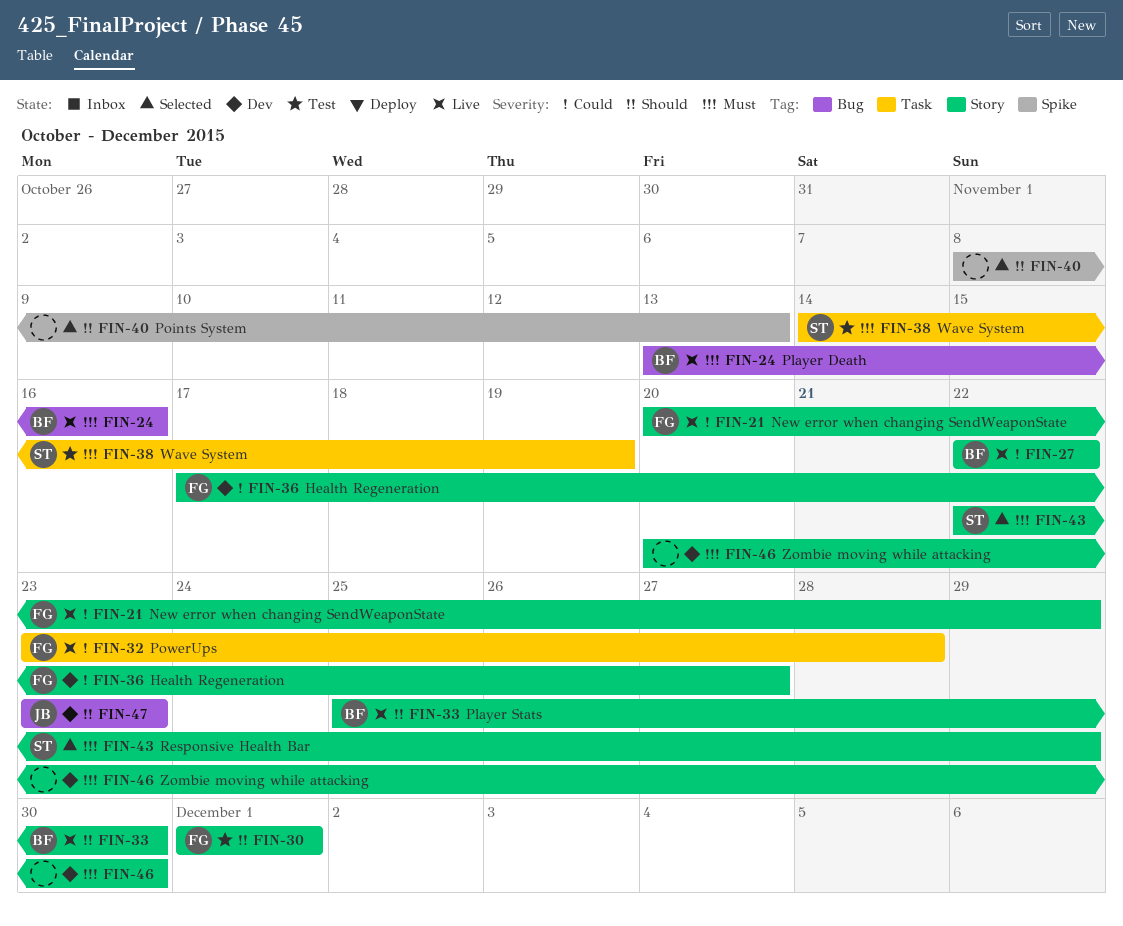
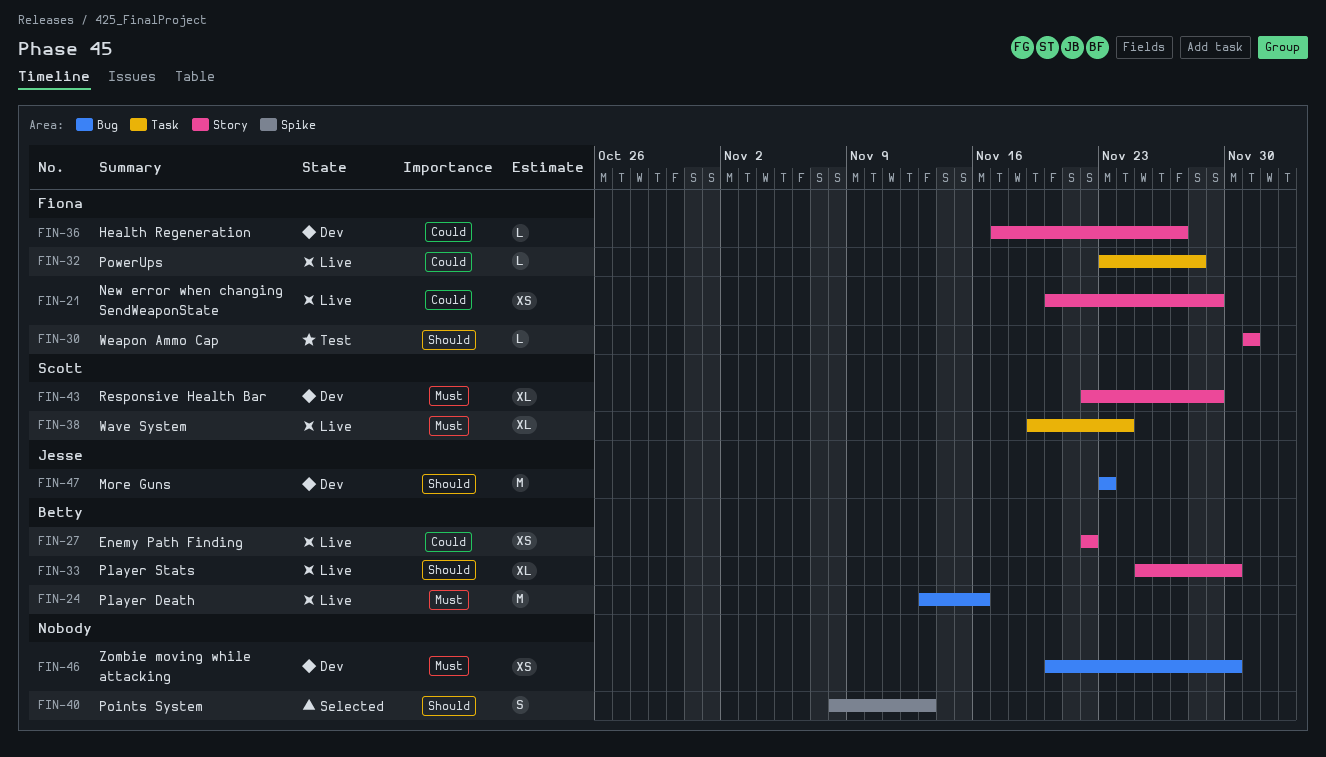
FIN-38, status: Test -> Live
FIN-38, start: Nov 14 -> Nov 19
FIN-38, due: Nov 19 -> Nov 24
FIN-43, status: Selected -> Dev
FIN-46, label: Story -> Bug

